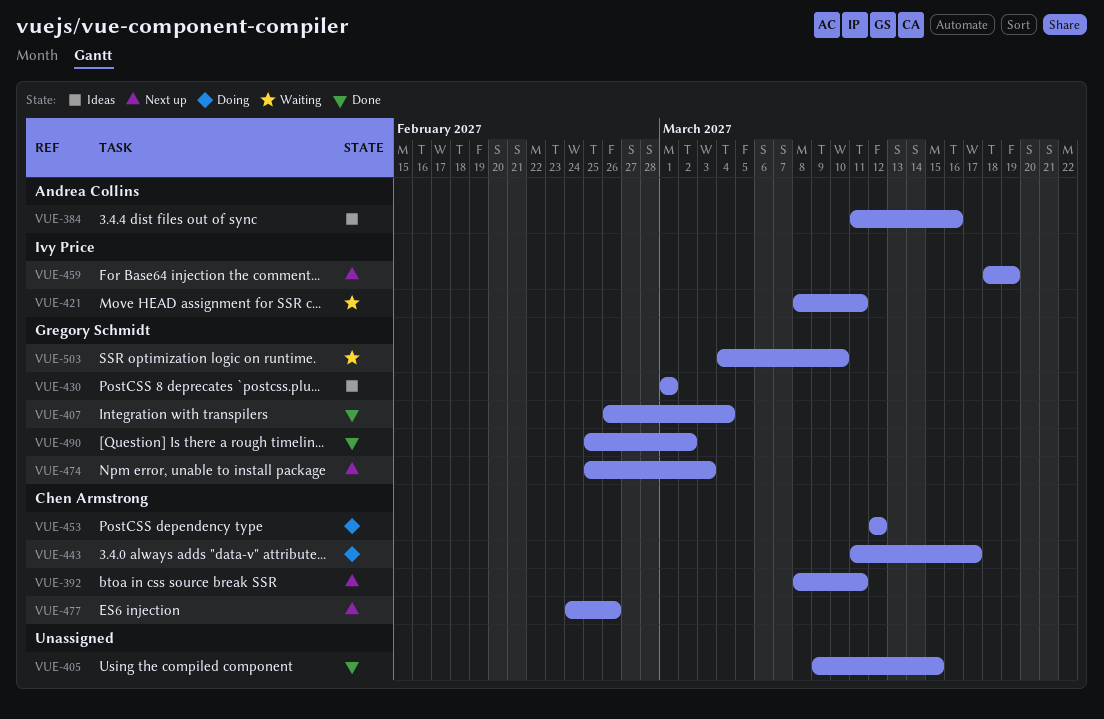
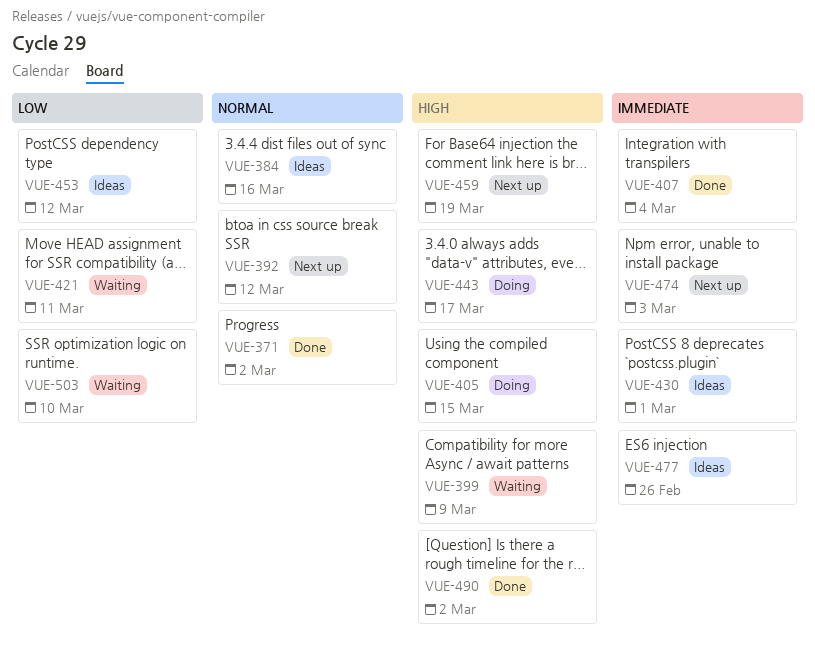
VUE-371: none -> present
VUE-392, due: Mar 11 -> Mar 12
VUE-399: none -> present
VUE-405, status: Done -> Doing
VUE-453, status: Doing -> Ideas
VUE-477, status: Next up -> Ideas

